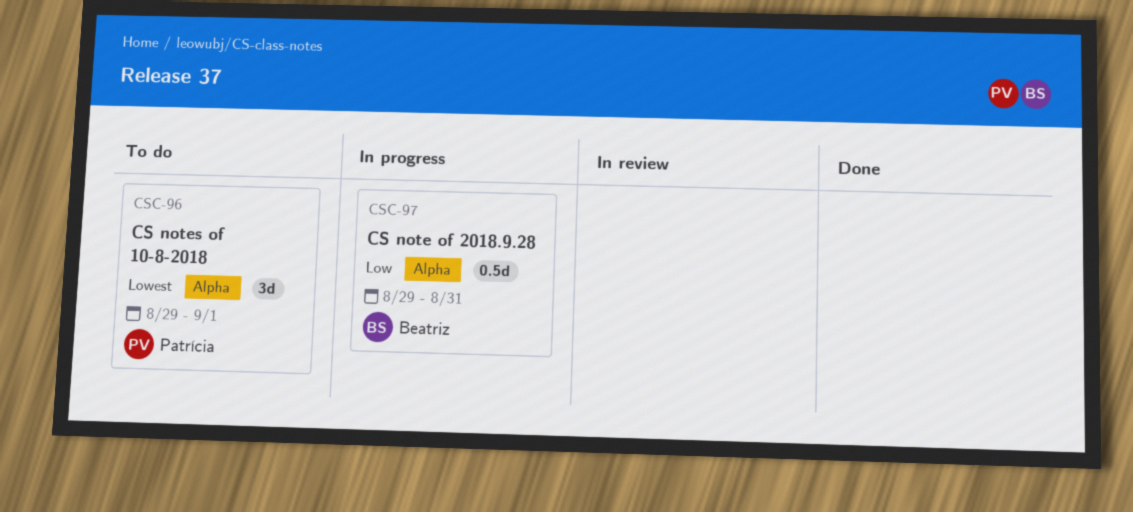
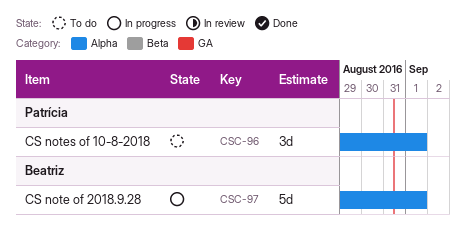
CSC-97, estimate: 0.5d -> 5d
CSC-97, due: Aug 31 -> Sep 1

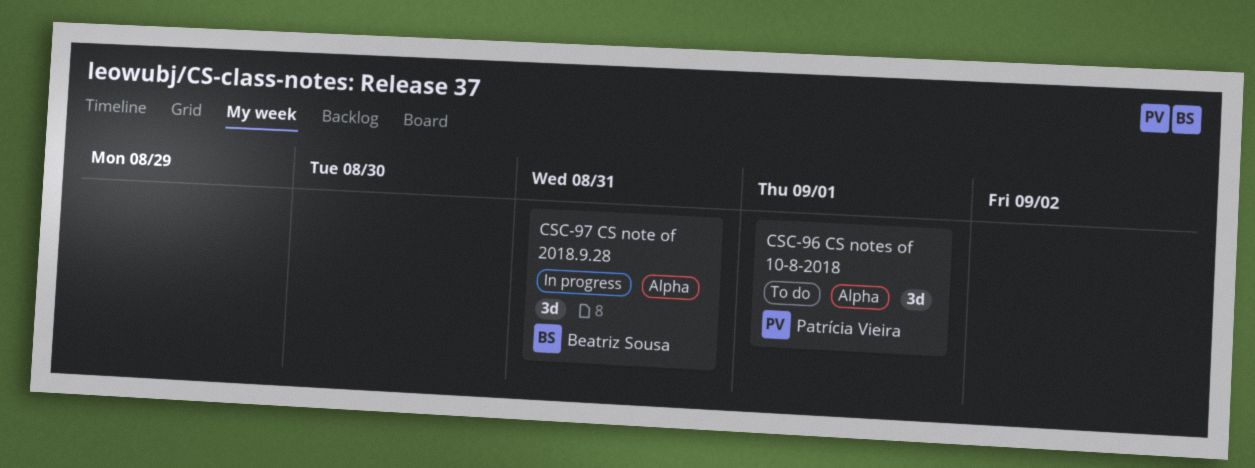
CSC-97, estimate: 5d -> 3d
CSC-97, due: Sep 1 -> Aug 31

